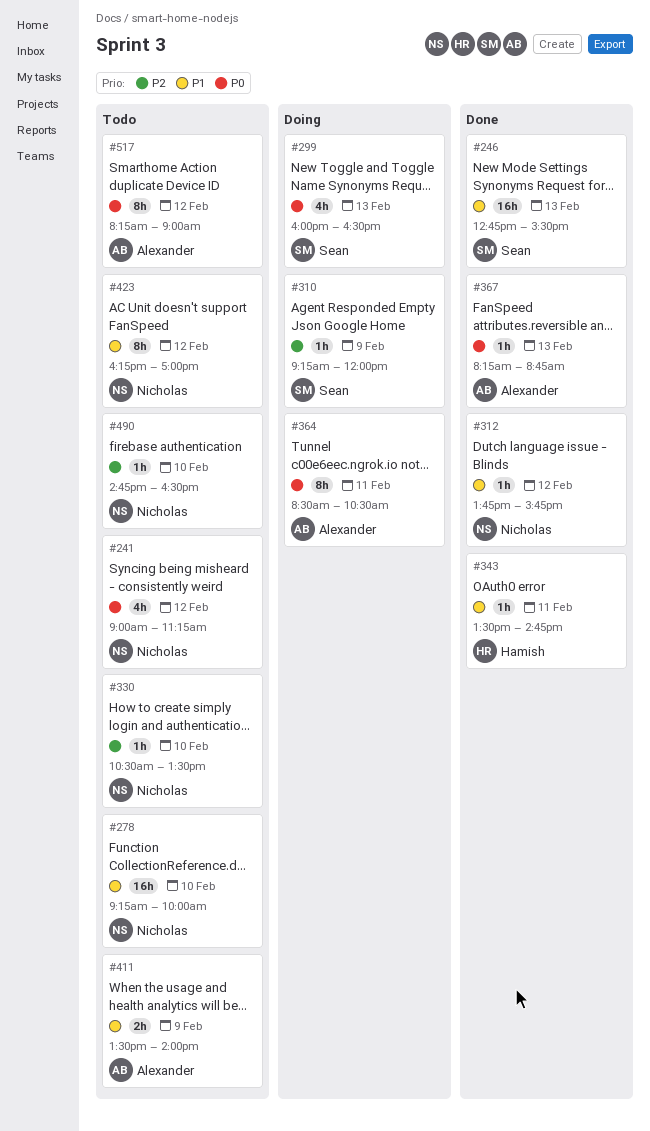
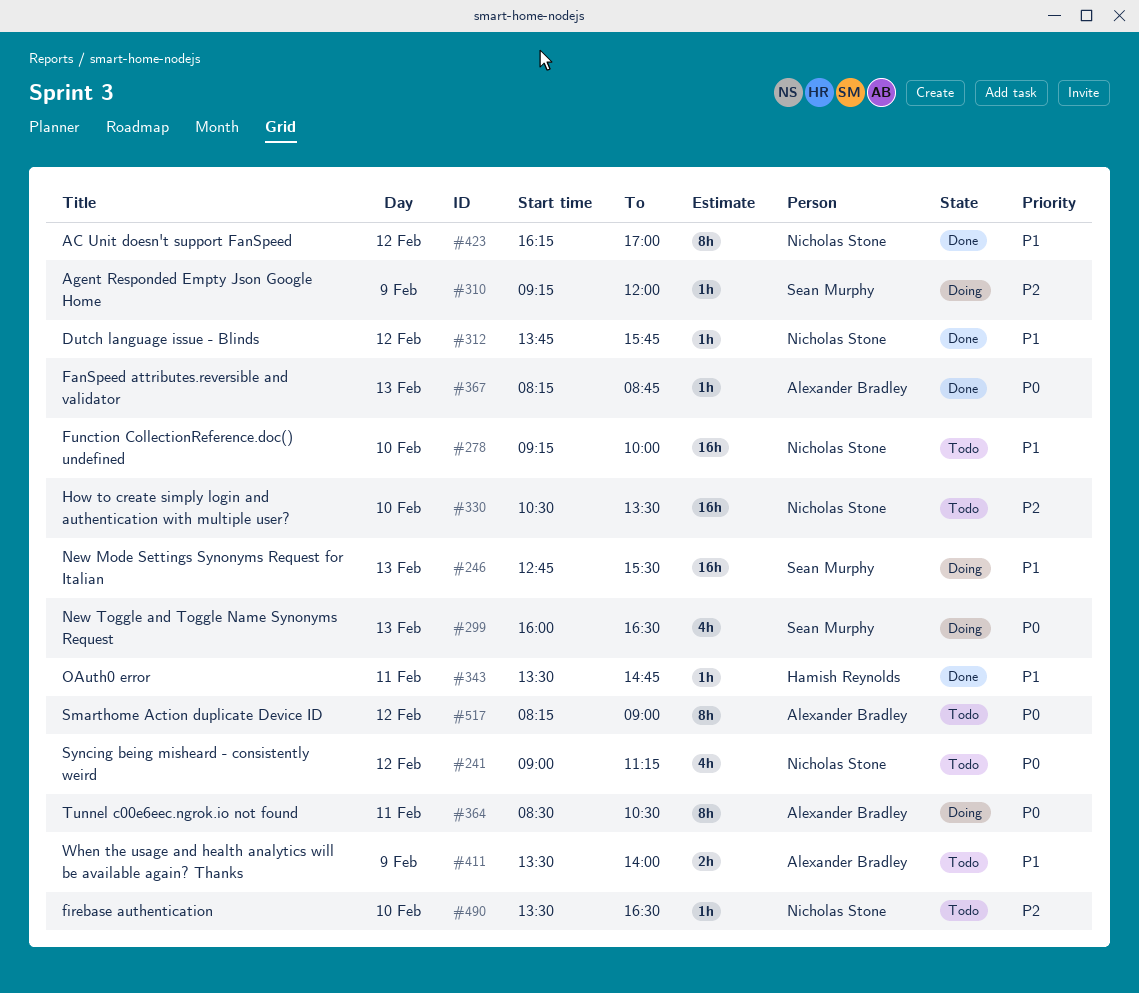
#246, status: Done -> Doing
#330, estimate: 1h -> 16h
#423, status: Todo -> Done
#490, begins: 14:45 -> 13:30

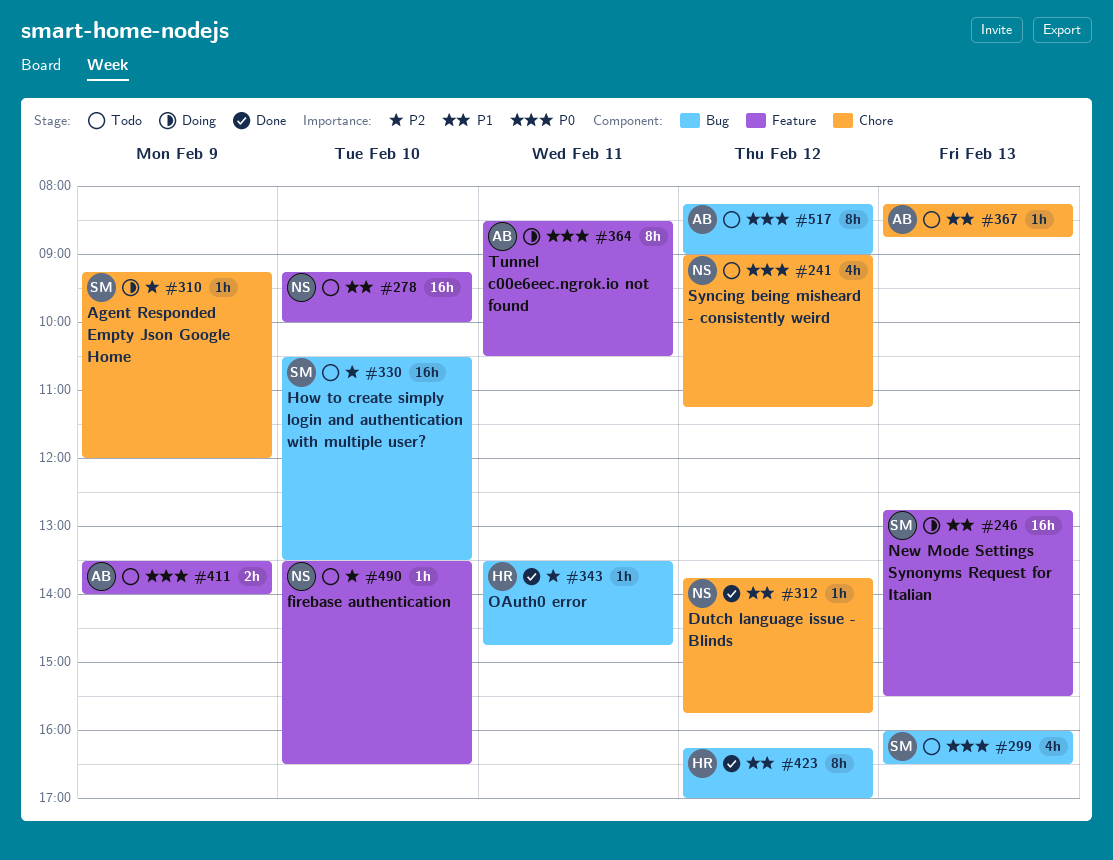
#299, status: Doing -> Todo
#330, owner: Nicholas Stone -> Sean Murphy
#343, priority: P1 -> P2
#367, status: Done -> Todo
#367, priority: P0 -> P1
#411, priority: P1 -> P0
#423, owner: Nicholas Stone -> Hamish Reynolds

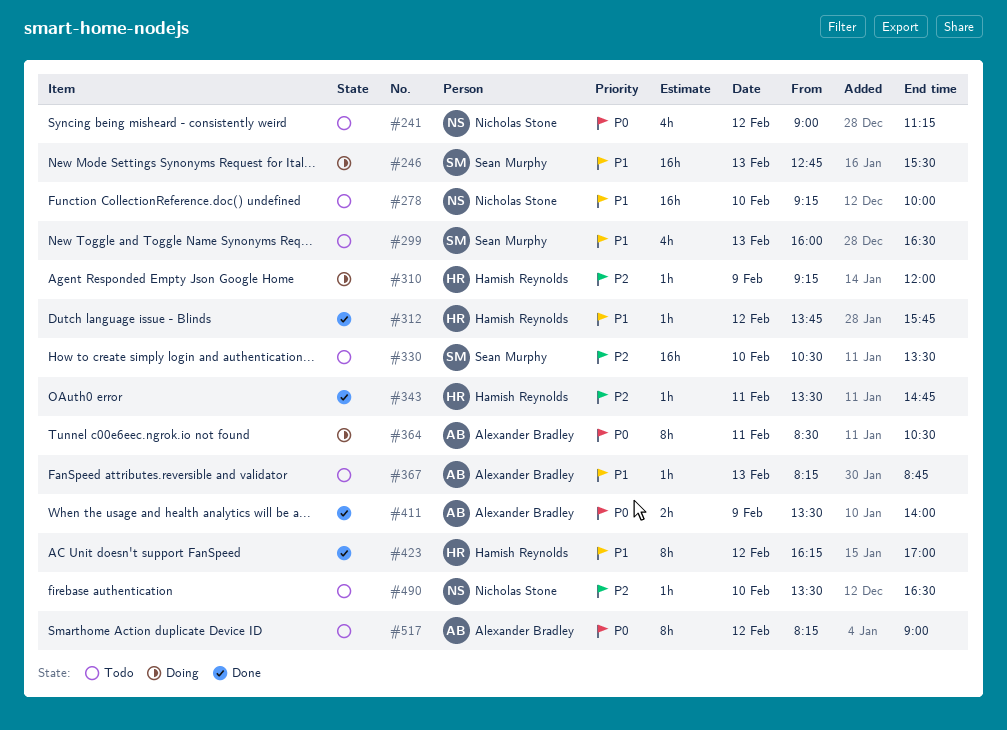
#299, priority: P0 -> P1
#310, owner: Sean Murphy -> Hamish Reynolds
#312, owner: Nicholas Stone -> Hamish Reynolds
#411, status: Todo -> Done

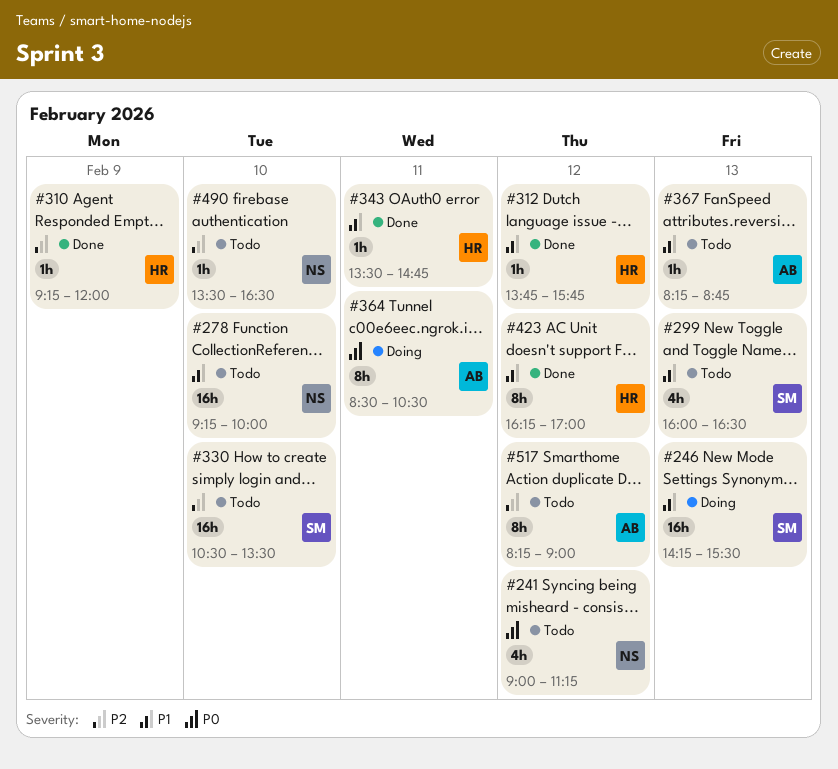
#246, begins: 12:45 -> 14:15
#310, status: Doing -> Done
#343, priority: P2 -> P1
#411: present -> none
#517, priority: P0 -> P2

